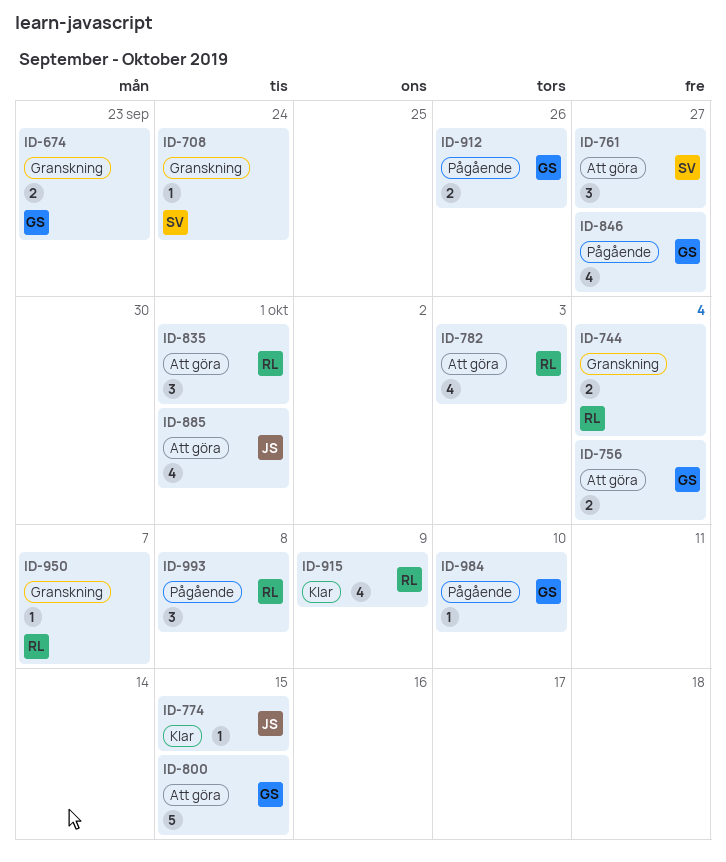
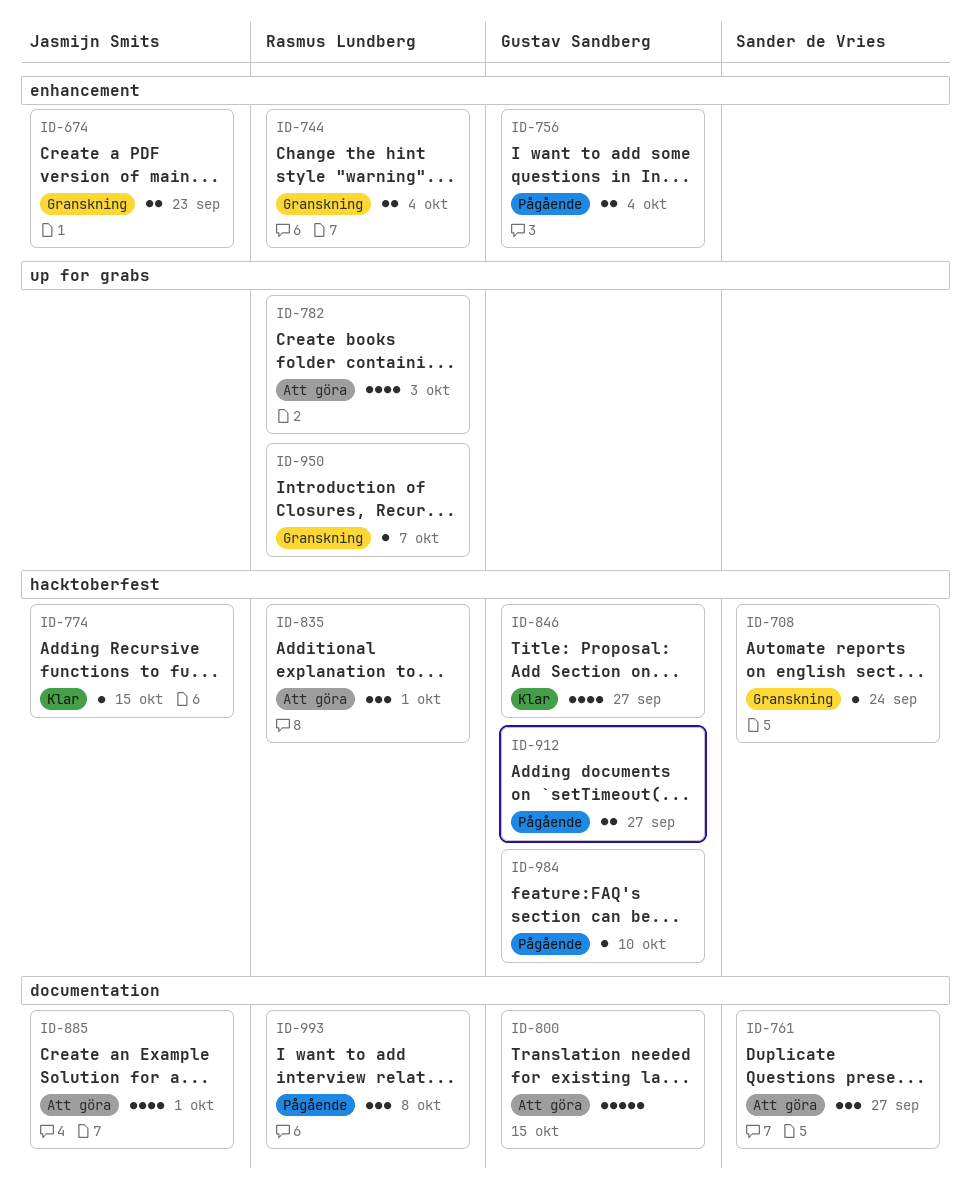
ID-674, owner: Gustav Sandberg -> Jasmijn Smits
ID-756, status: Att göra -> Pågående
ID-846, status: Pågående -> Klar
ID-912, due: Sep 26 -> Sep 27
ID-915: present -> none

